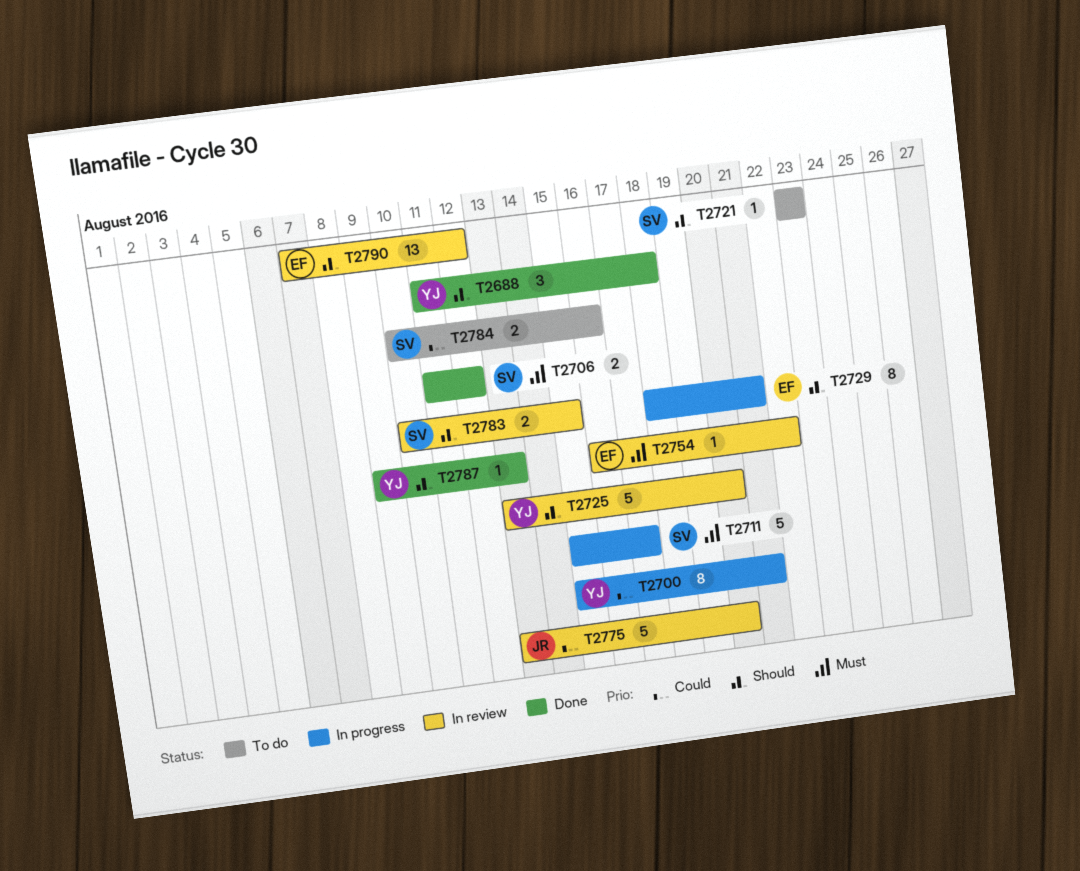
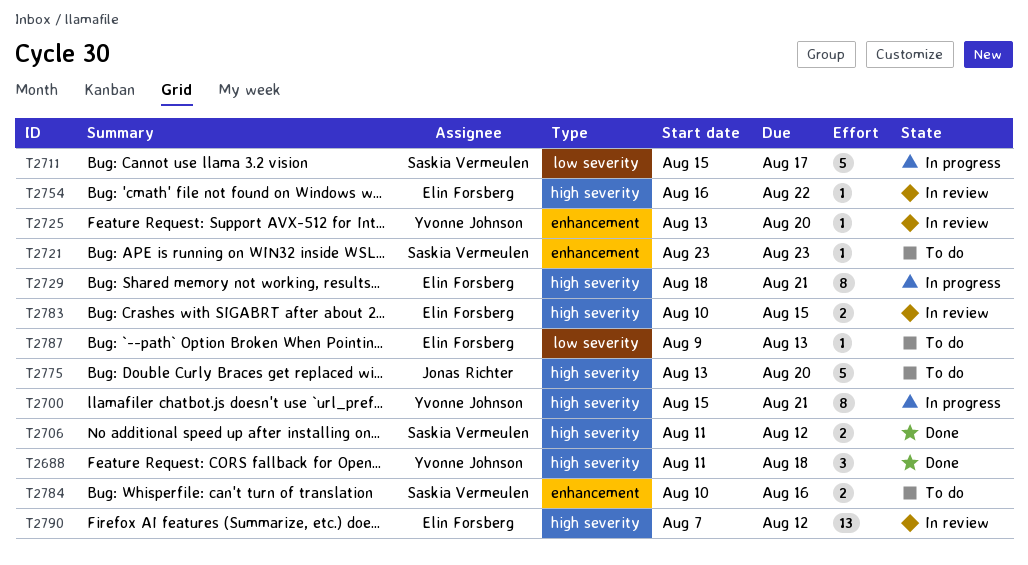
T2725, estimate: 5 -> 1
T2775, status: In review -> To do
T2783, owner: Saskia Vermeulen -> Elin Forsberg
T2787, status: Done -> To do
T2787, owner: Yvonne Johnson -> Elin Forsberg

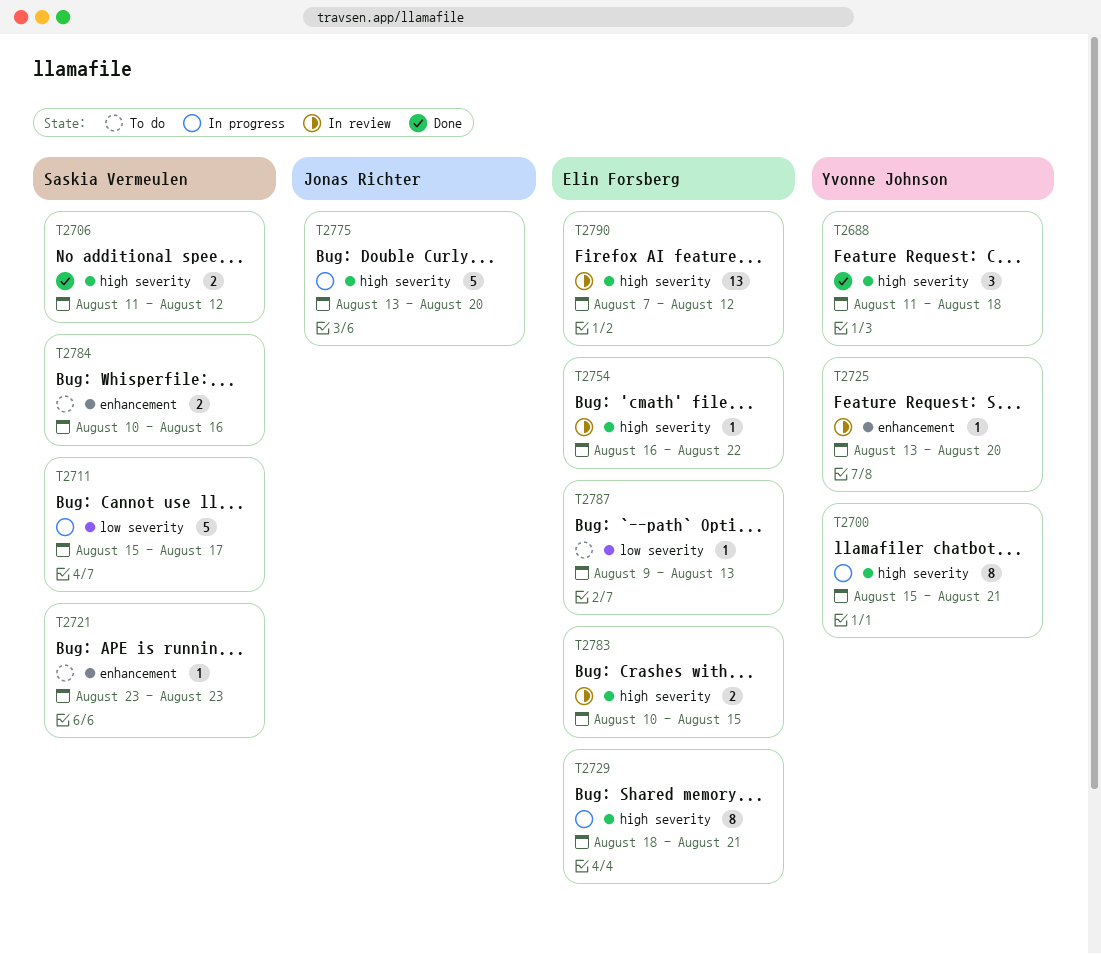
T2775, status: To do -> In progress

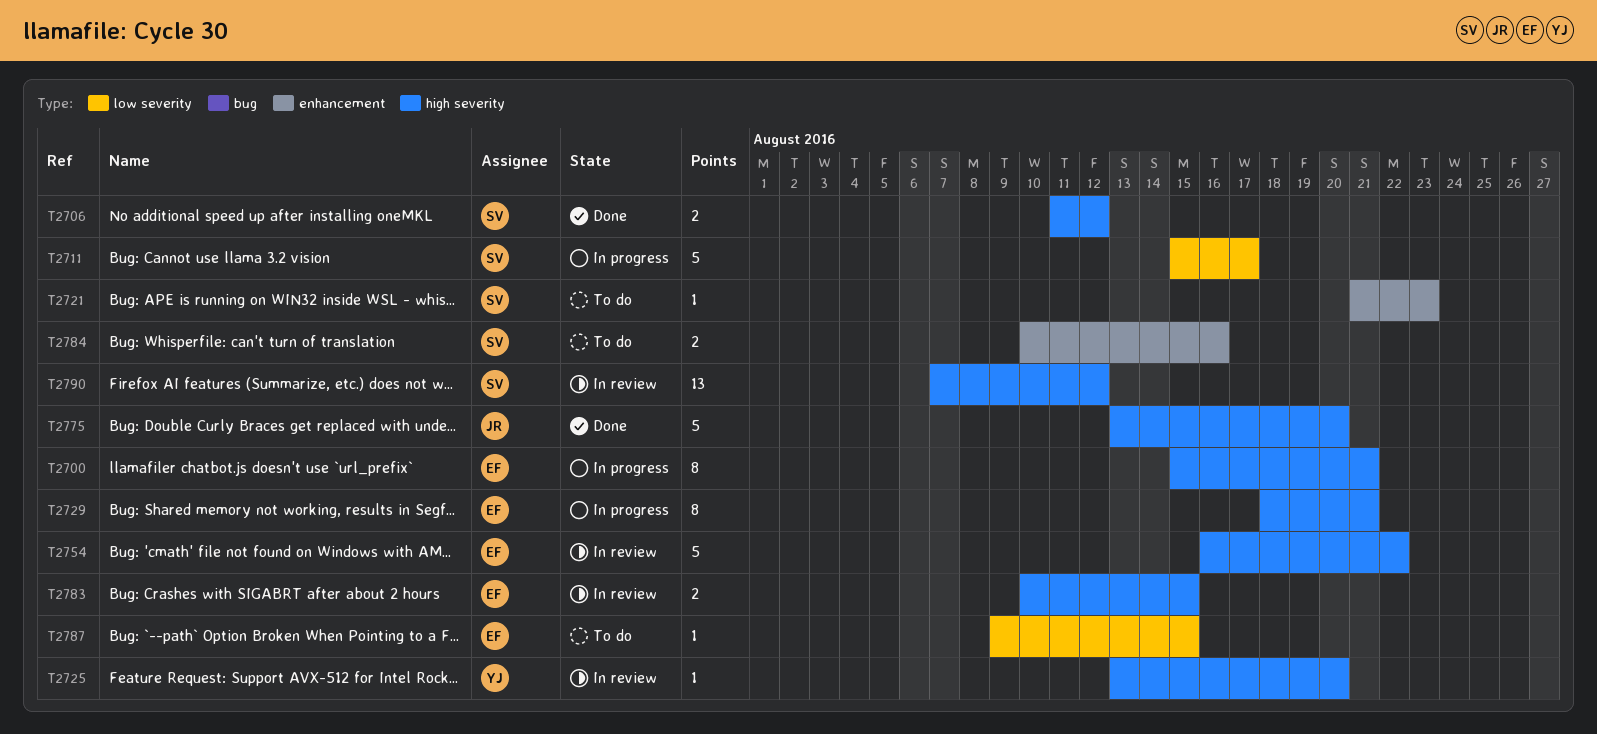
T2688: present -> none
T2700, owner: Yvonne Johnson -> Elin Forsberg
T2721, start: Aug 23 -> Aug 21
T2725, label: enhancement -> high severity
T2754, estimate: 1 -> 5
T2775, status: In progress -> Done
T2787, due: Aug 13 -> Aug 15
T2790, owner: Elin Forsberg -> Saskia Vermeulen

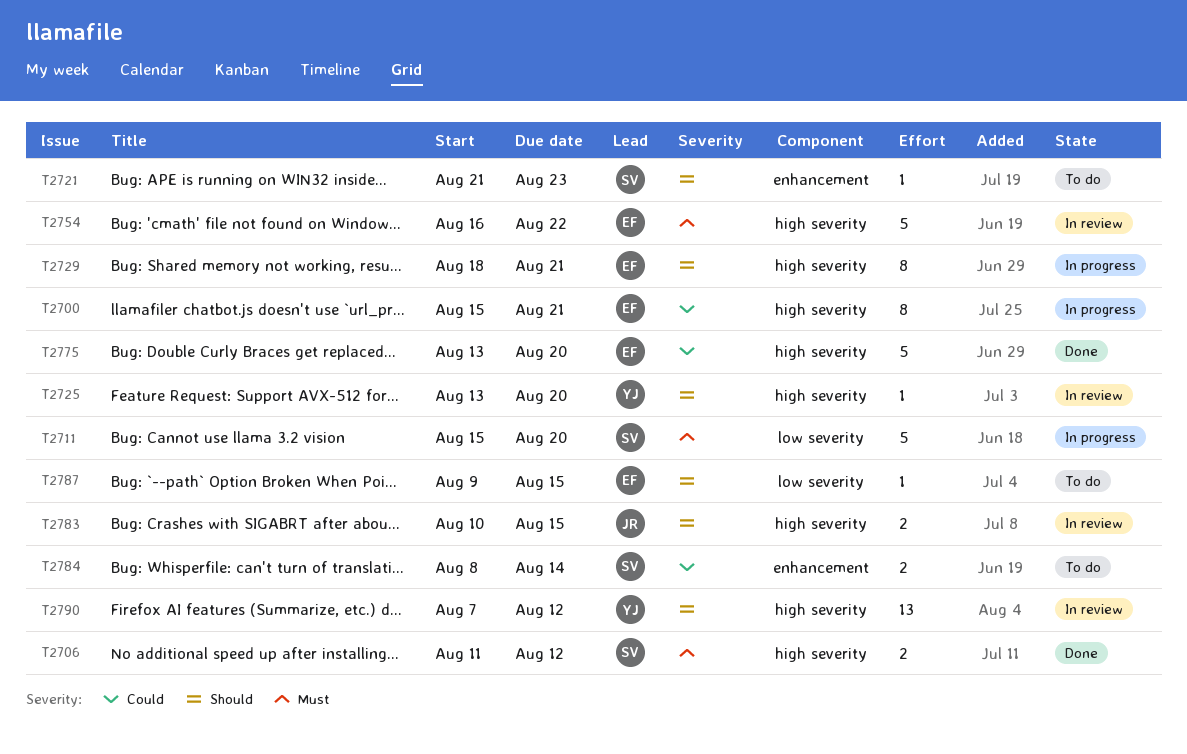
T2711, due: Aug 17 -> Aug 20
T2775, owner: JR -> EF
T2783, owner: EF -> JR
T2784, start: Aug 10 -> Aug 8
T2784, due: Aug 16 -> Aug 14
T2790, owner: SV -> YJ

